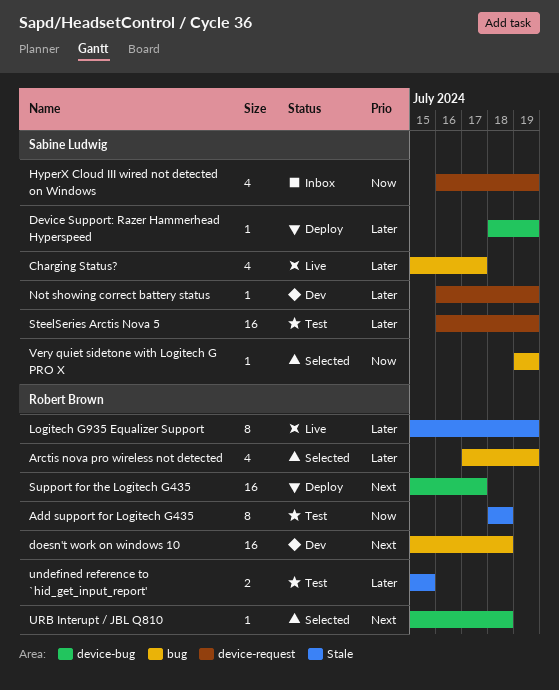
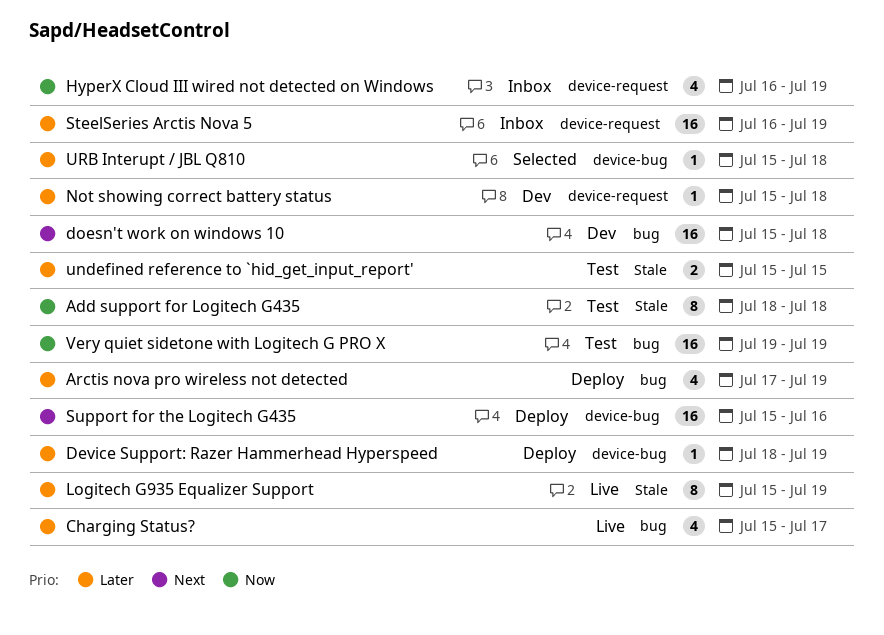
Arctis nova pro wireless not detected, status: Selected -> Deploy
Not showing correct battery status, start: Jul 16 -> Jul 15
Not showing correct battery status, due: Jul 19 -> Jul 18
SteelSeries Arctis Nova 5, status: Test -> Inbox
Support for the Logitech G435, due: Jul 17 -> Jul 16
URB Interupt / JBL Q810, priority: Next -> Later
Very quiet sidetone with Logitech G PRO X, status: Selected -> Test
Very quiet sidetone with Logitech G PRO X, estimate: 1 -> 16

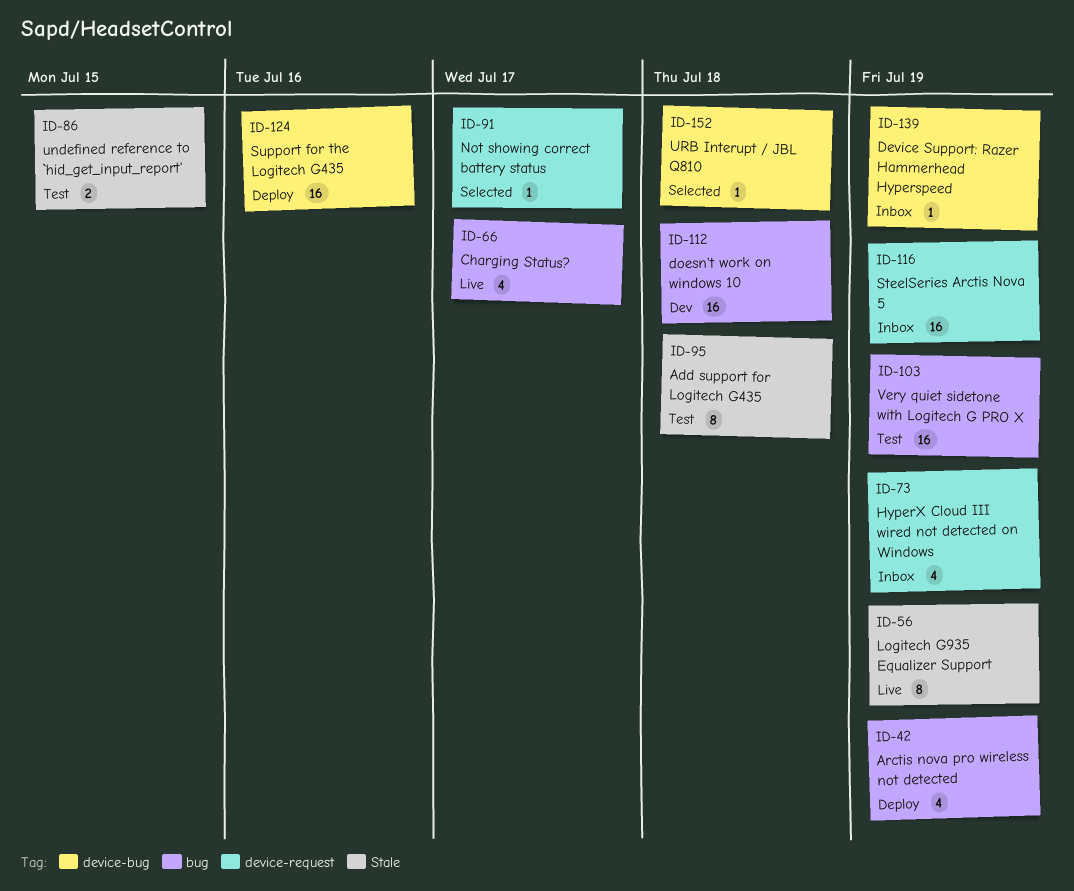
Device Support: Razer Hammerhead Hyperspeed, status: Deploy -> Inbox
Not showing correct battery status, status: Dev -> Selected
Not showing correct battery status, due: Jul 18 -> Jul 17

